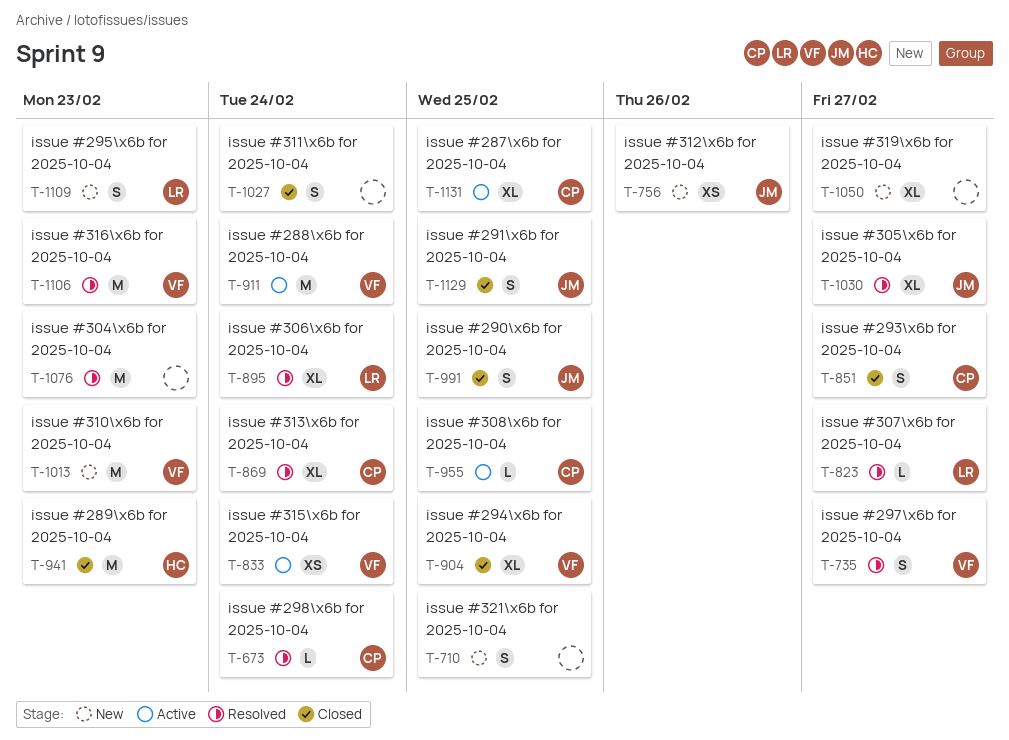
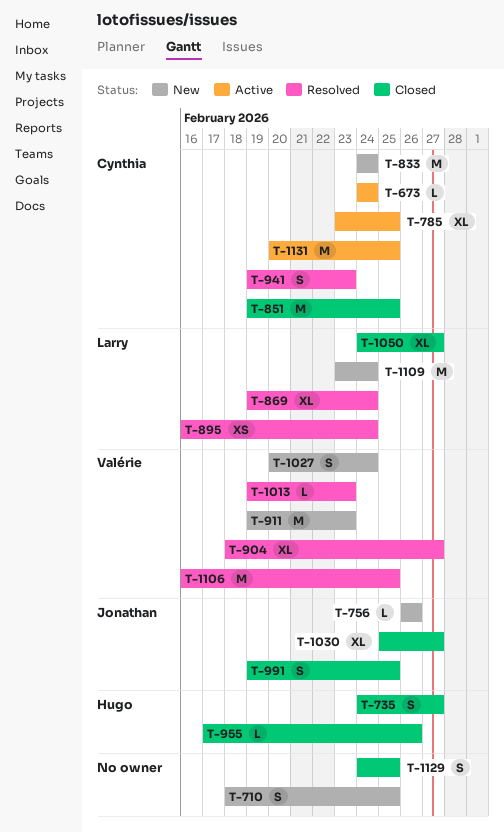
T-673, status: Resolved -> Active
T-735, status: Resolved -> Closed
T-735, owner: Valérie -> Hugo
T-756, estimate: XS -> L
T-785: none -> present
T-823: present -> none
T-833, status: Active -> New
T-833, owner: Valérie -> Cynthia
T-833, estimate: XS -> M
T-851, estimate: S -> M
T-851, due: Feb 27 -> Feb 25
T-869, owner: Cynthia -> Larry
T-895, estimate: XL -> XS
T-904, status: Closed -> Resolved
T-904, due: Feb 25 -> Feb 27
T-911, status: Active -> New
T-911, due: Feb 24 -> Feb 23
T-941, status: Closed -> Resolved
T-941, owner: Hugo -> Cynthia
T-941, estimate: M -> S
T-955, status: Active -> Closed
T-955, owner: Cynthia -> Hugo
T-955, due: Feb 25 -> Feb 26
T-1013, status: New -> Resolved
T-1013, estimate: M -> L
T-1027, status: Closed -> New
T-1027, owner: none -> Valérie
T-1030, status: Resolved -> Closed
T-1050, status: New -> Closed
T-1050, owner: none -> Larry
T-1076: present -> none
T-1106, due: Feb 23 -> Feb 25
T-1109, estimate: S -> M
T-1109, due: Feb 23 -> Feb 24
T-1129, owner: Jonathan -> none
T-1131, estimate: XL -> M

